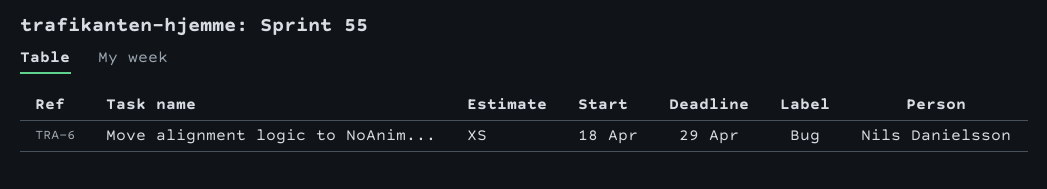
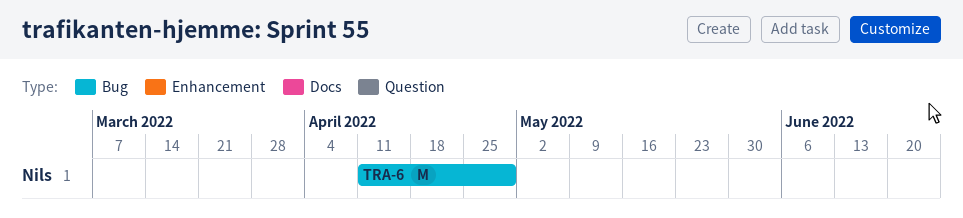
TRA-6, estimate: XS -> M
TRA-6, start: Apr 18 -> Apr 11

